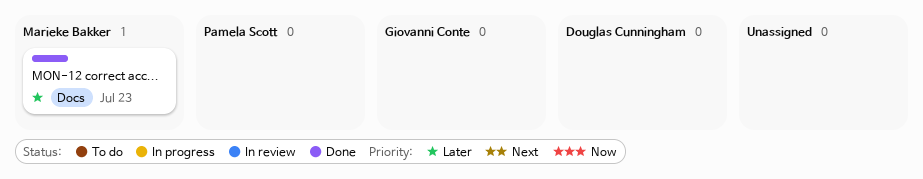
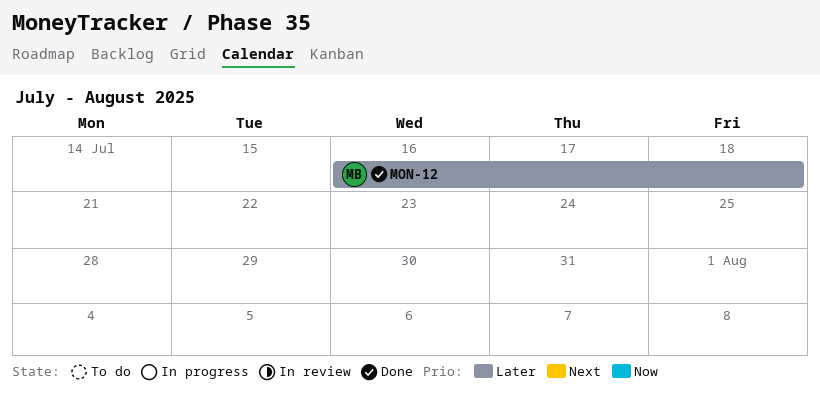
MON-12, due: Jul 23 -> Jul 18

